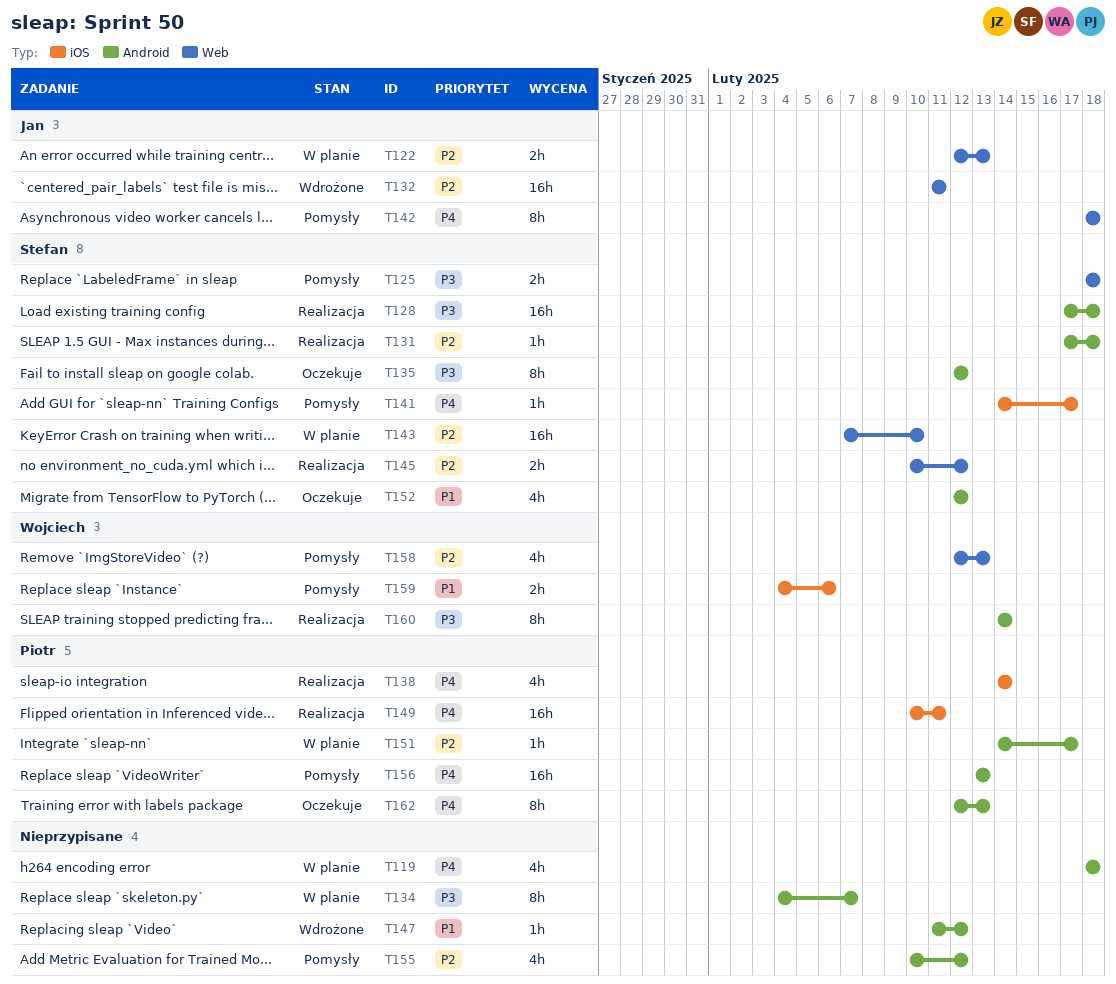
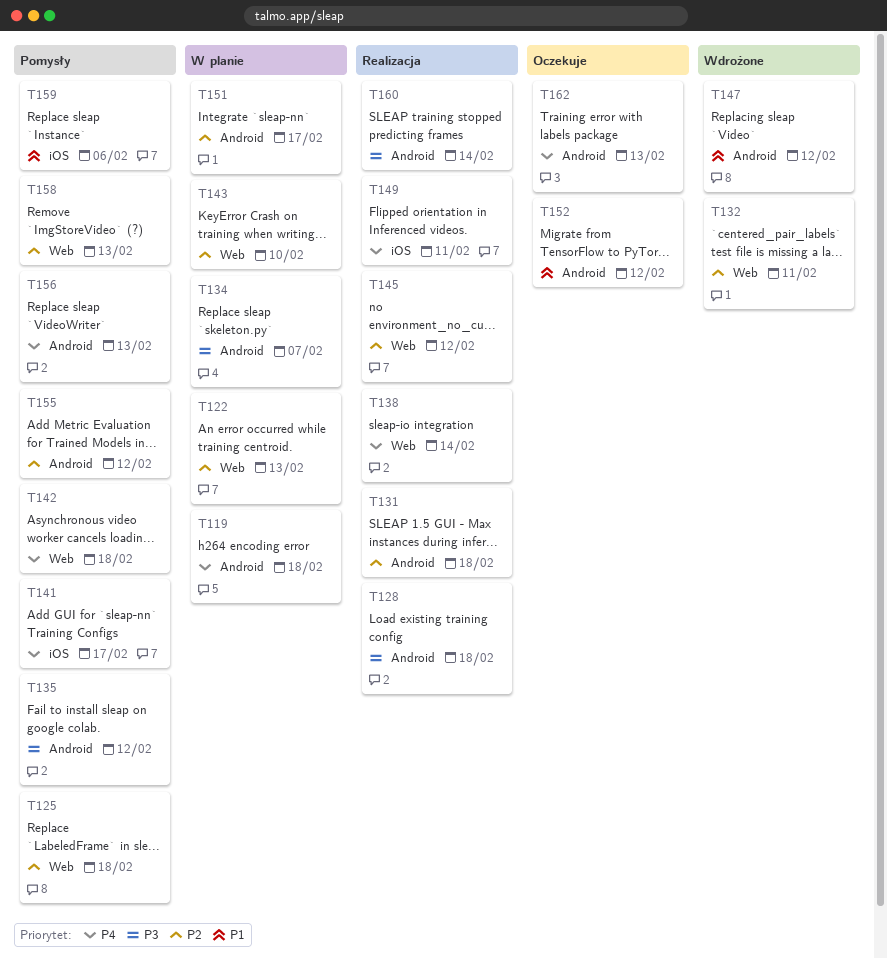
T125, priority: P3 -> P2
T135, status: Oczekuje -> Pomysły
T138, label: iOS -> Web

